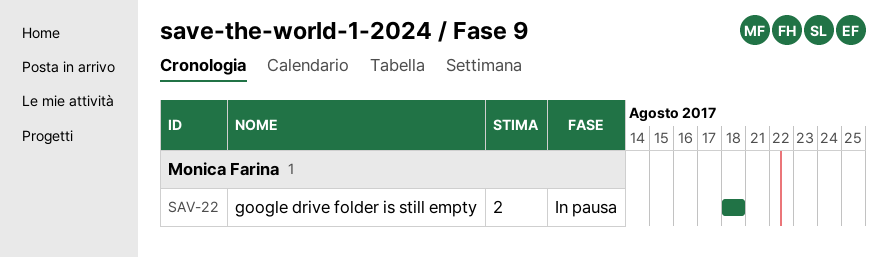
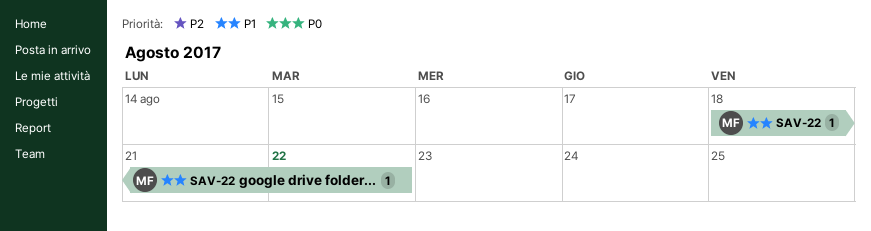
SAV-22, estimate: 2 -> 1
SAV-22, due: Aug 18 -> Aug 22

